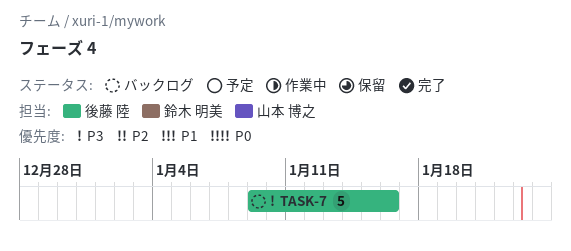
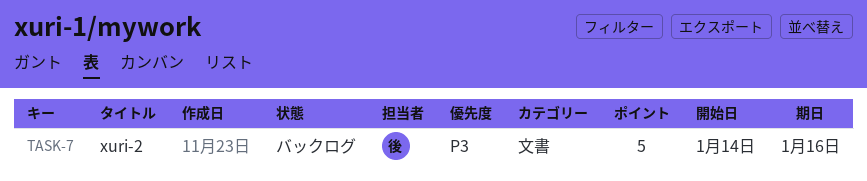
TASK-7, start: Jan 9 -> Jan 14

